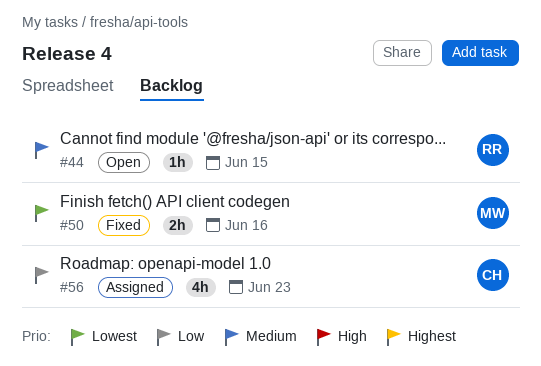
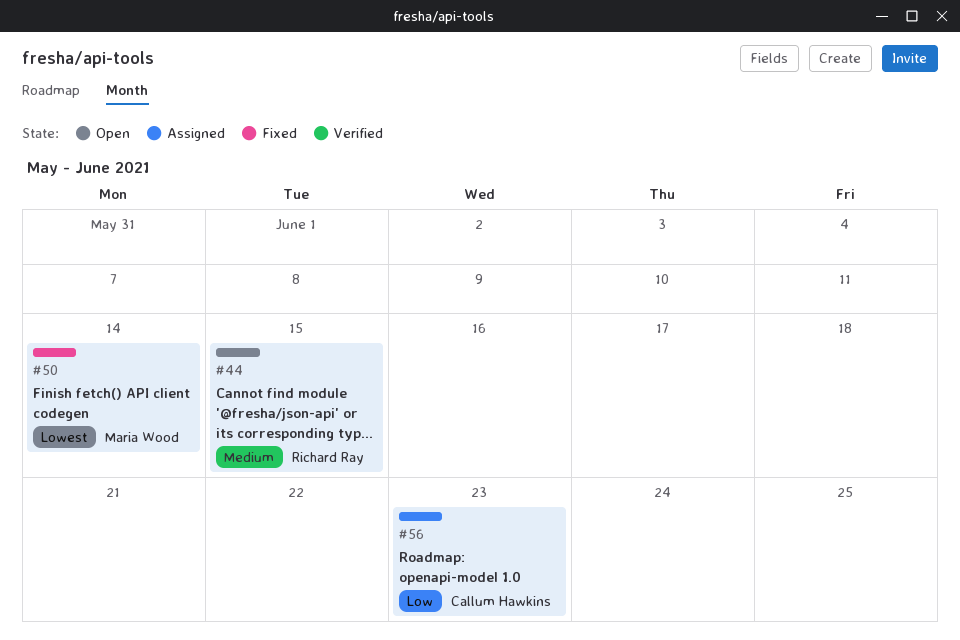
#50, due: Jun 16 -> Jun 14

